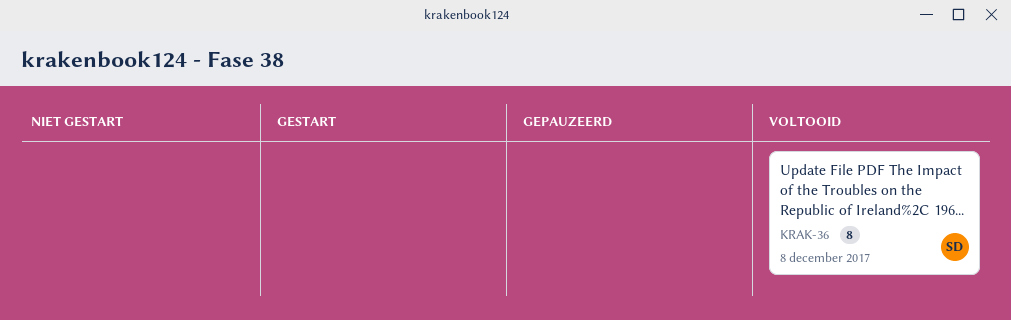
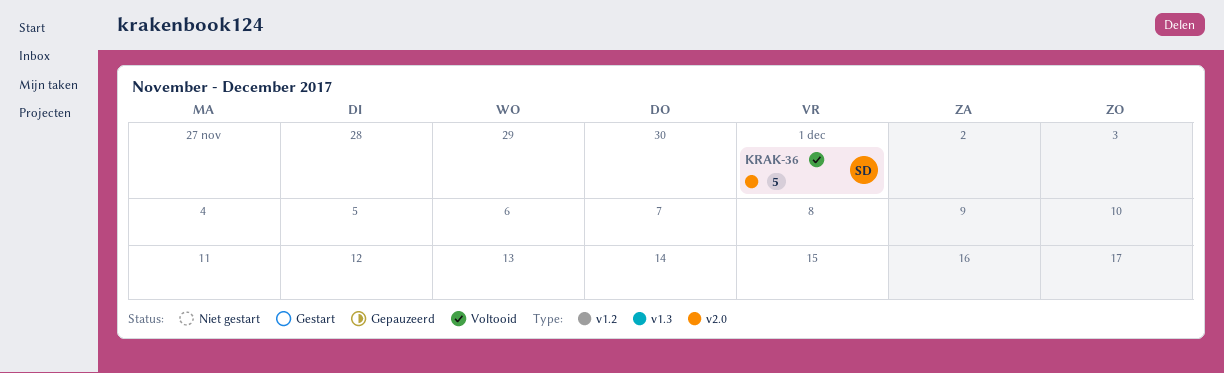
KRAK-36, estimate: 8 -> 5
KRAK-36, due: Dec 8 -> Dec 1

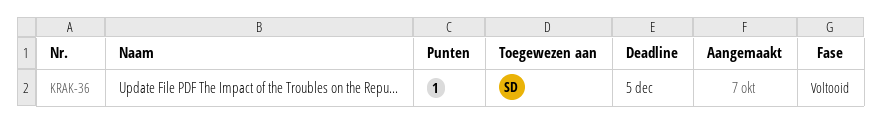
KRAK-36, estimate: 5 -> 1
KRAK-36, due: Dec 1 -> Dec 5

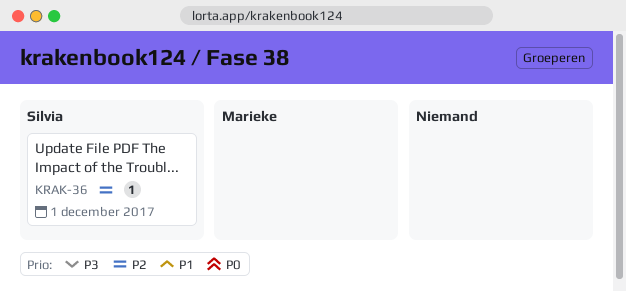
KRAK-36, due: Dec 5 -> Dec 1

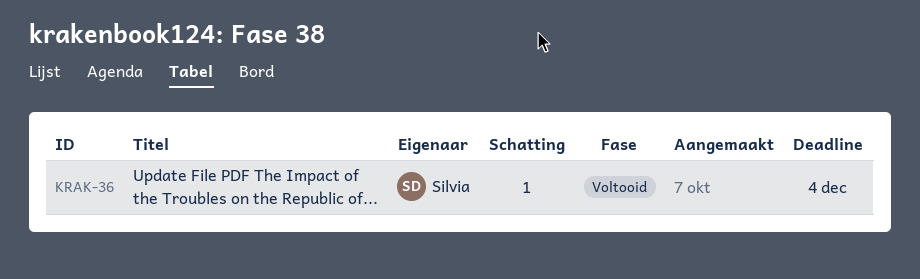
KRAK-36, due: Dec 1 -> Dec 4

